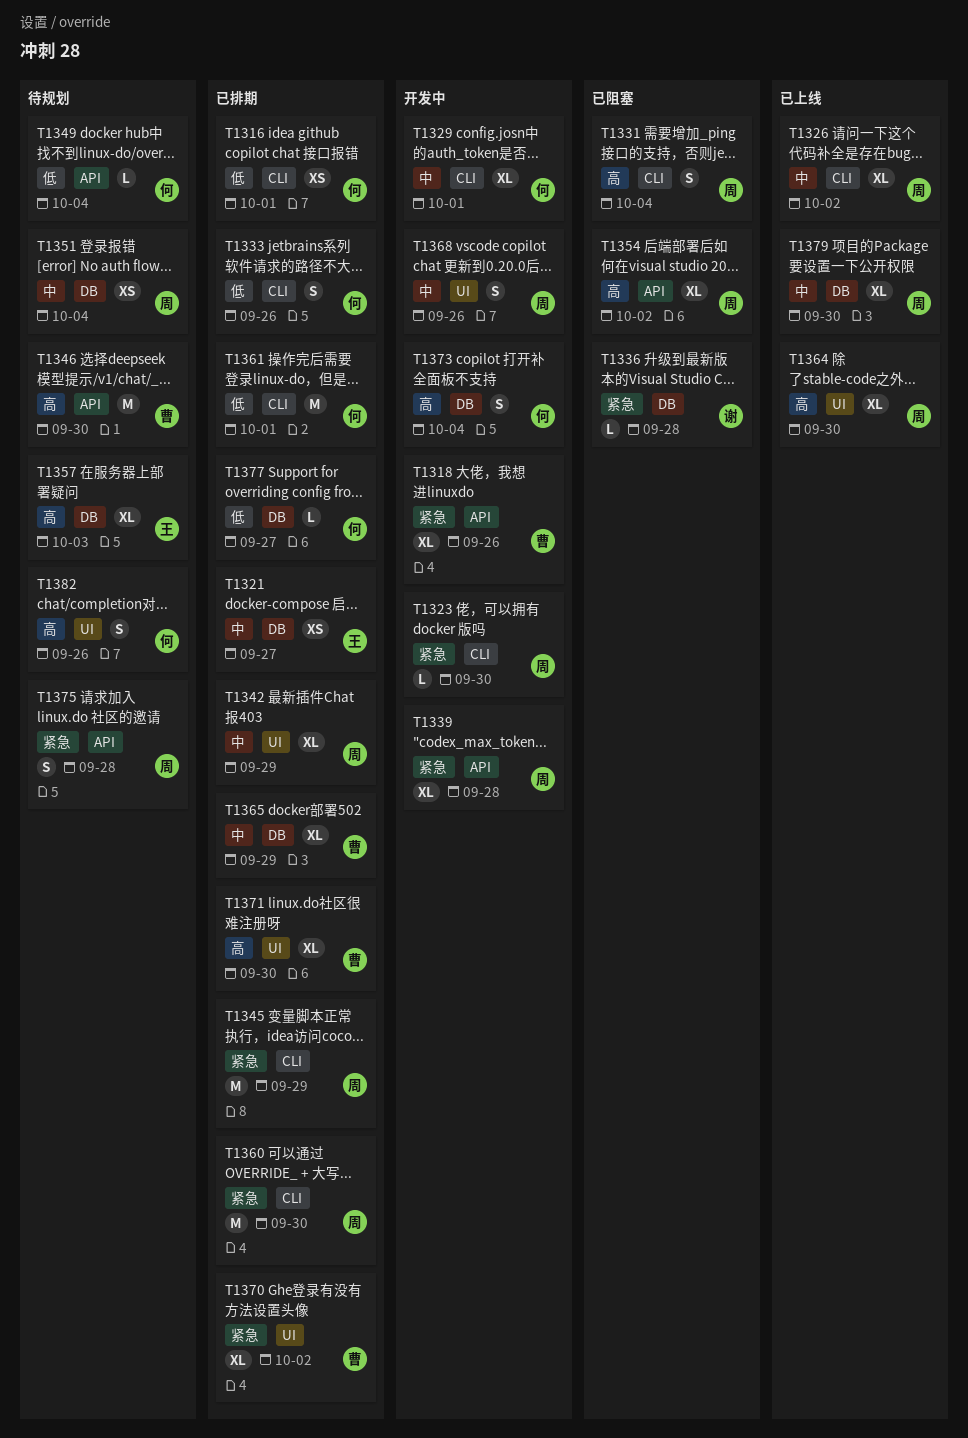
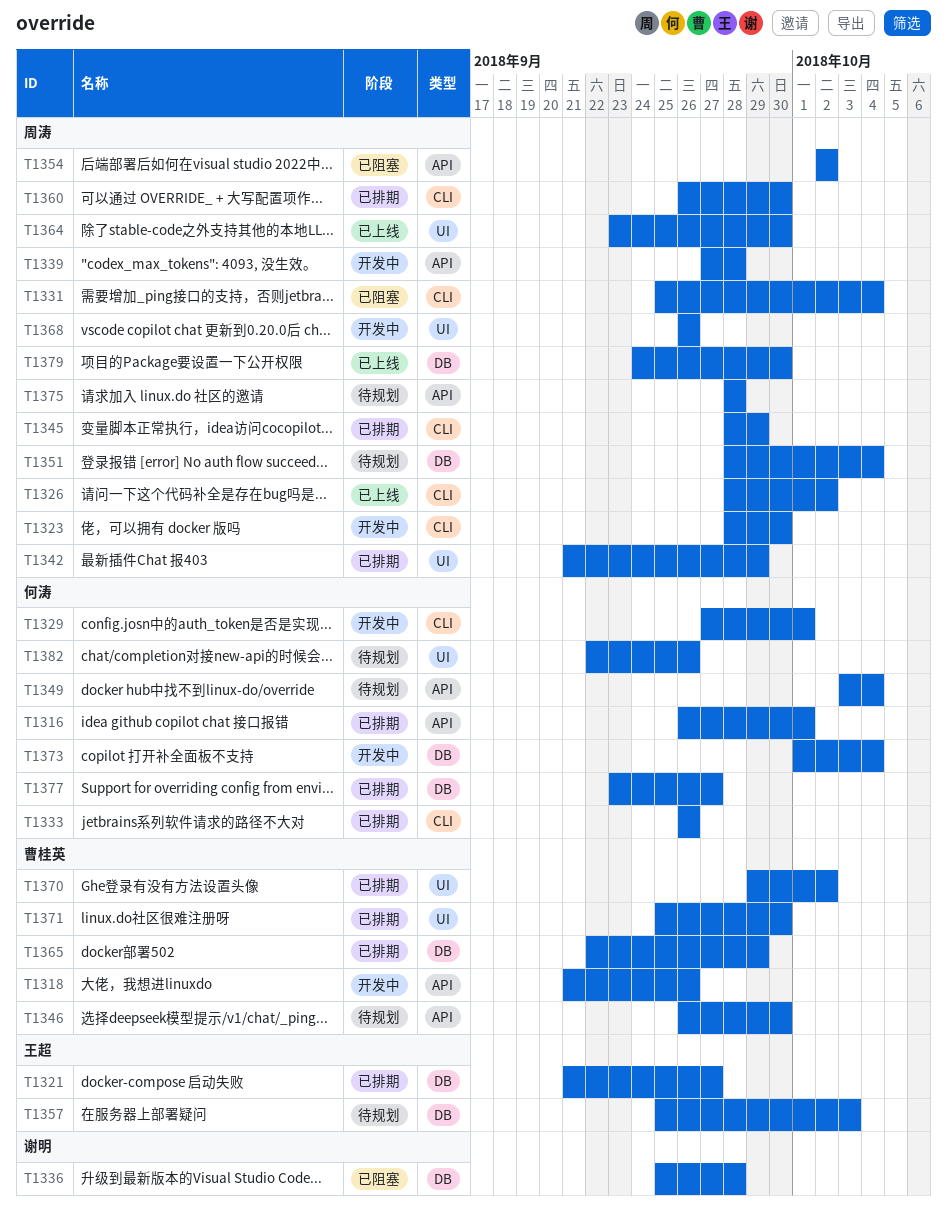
T1316, label: CLI -> API
T1361: present -> none

